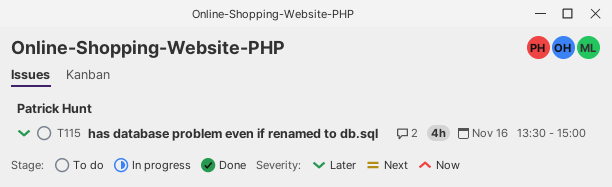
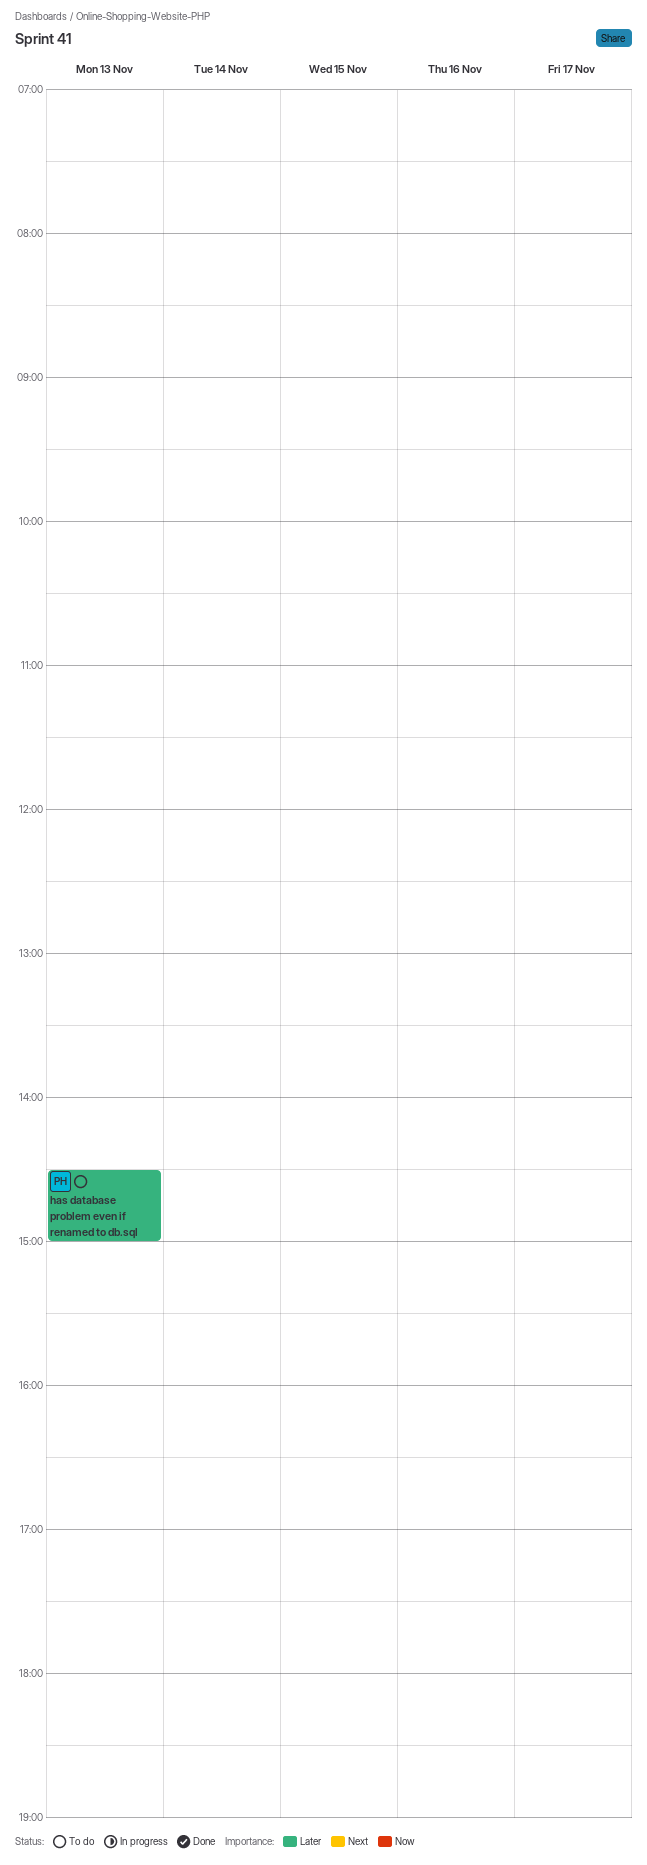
has database problem even if renamed to db.sql, day: Nov 16 -> Nov 13
has database problem even if renamed to db.sql, begins: 13:30 -> 14:30

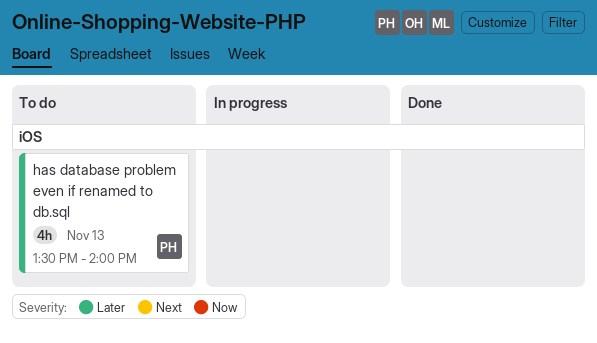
has database problem even if renamed to db.sql, begins: 14:30 -> 13:30
has database problem even if renamed to db.sql, ends: 15:00 -> 14:00

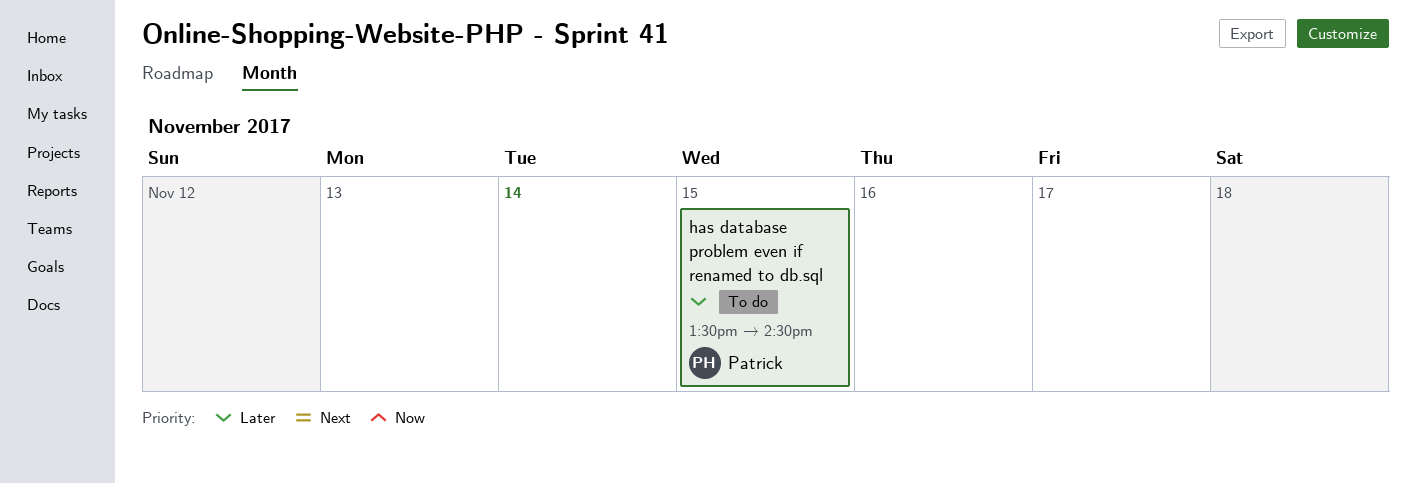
has database problem even if renamed to db.sql, day: Nov 13 -> Nov 15
has database problem even if renamed to db.sql, ends: 14:00 -> 14:30

